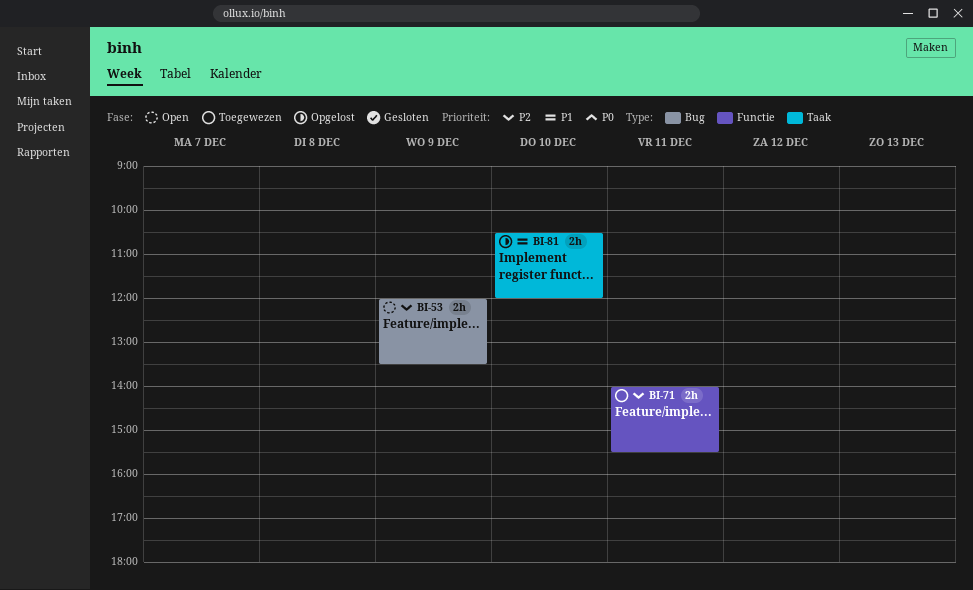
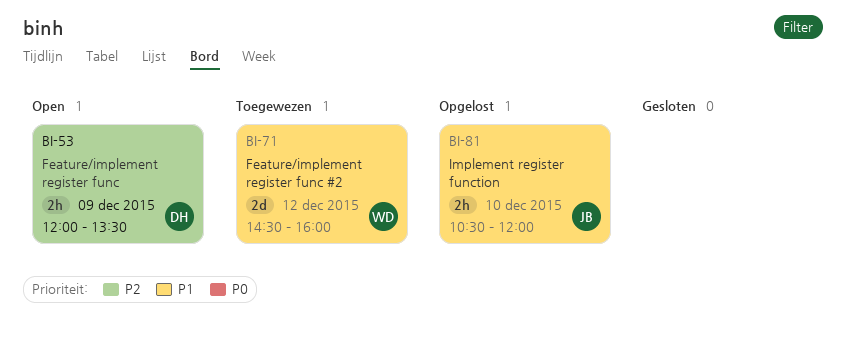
BI-71, priority: P2 -> P1
BI-71, estimate: 2h -> 2d
BI-71, day: Dec 11 -> Dec 12
BI-71, begins: 14:00 -> 14:30
BI-71, ends: 15:30 -> 16:00

